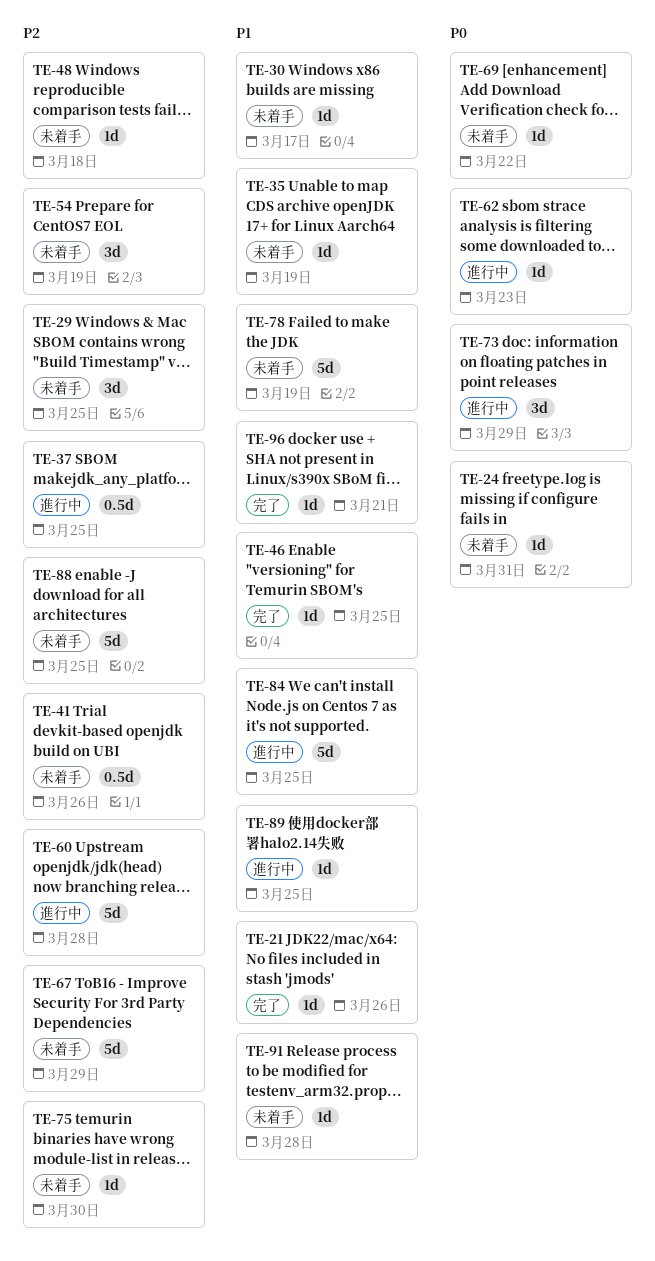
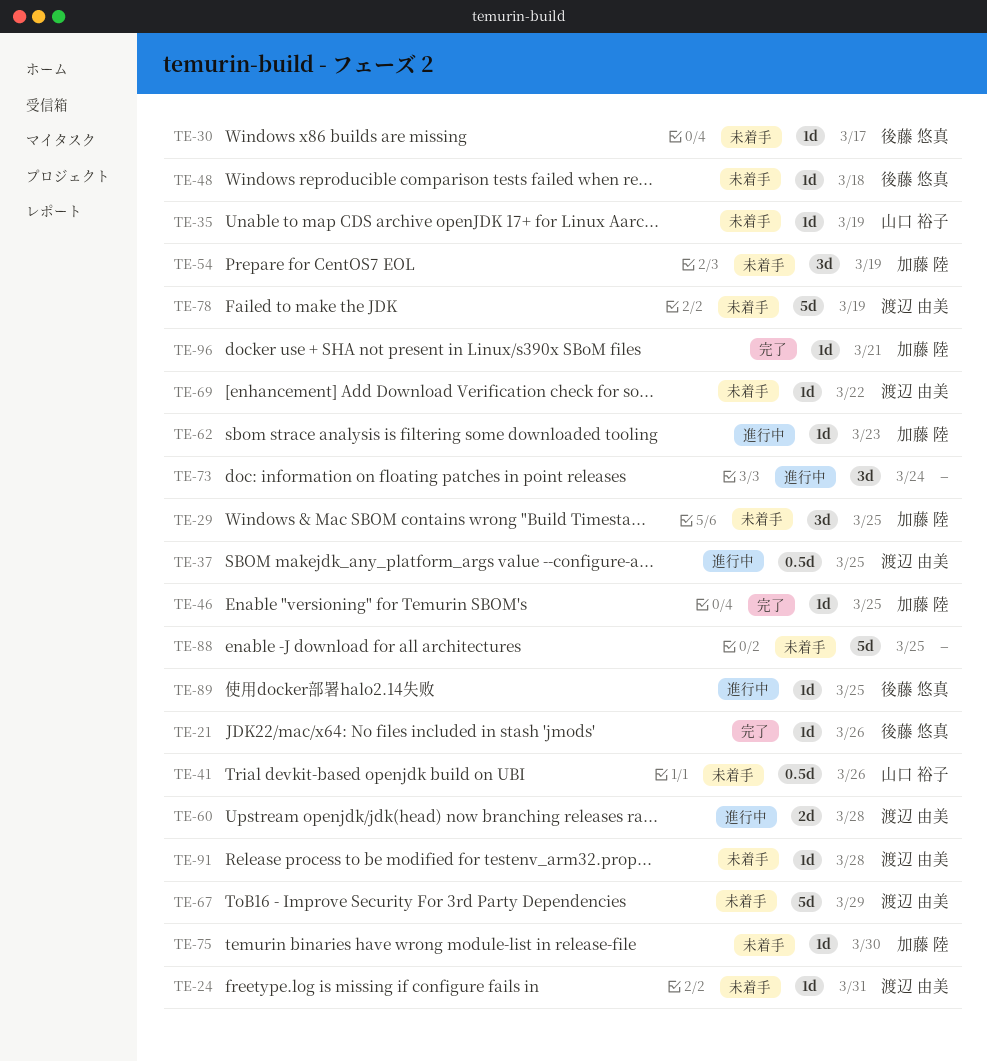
TE-60, estimate: 5d -> 2d
TE-73, due: Mar 29 -> Mar 24
TE-84: present -> none

